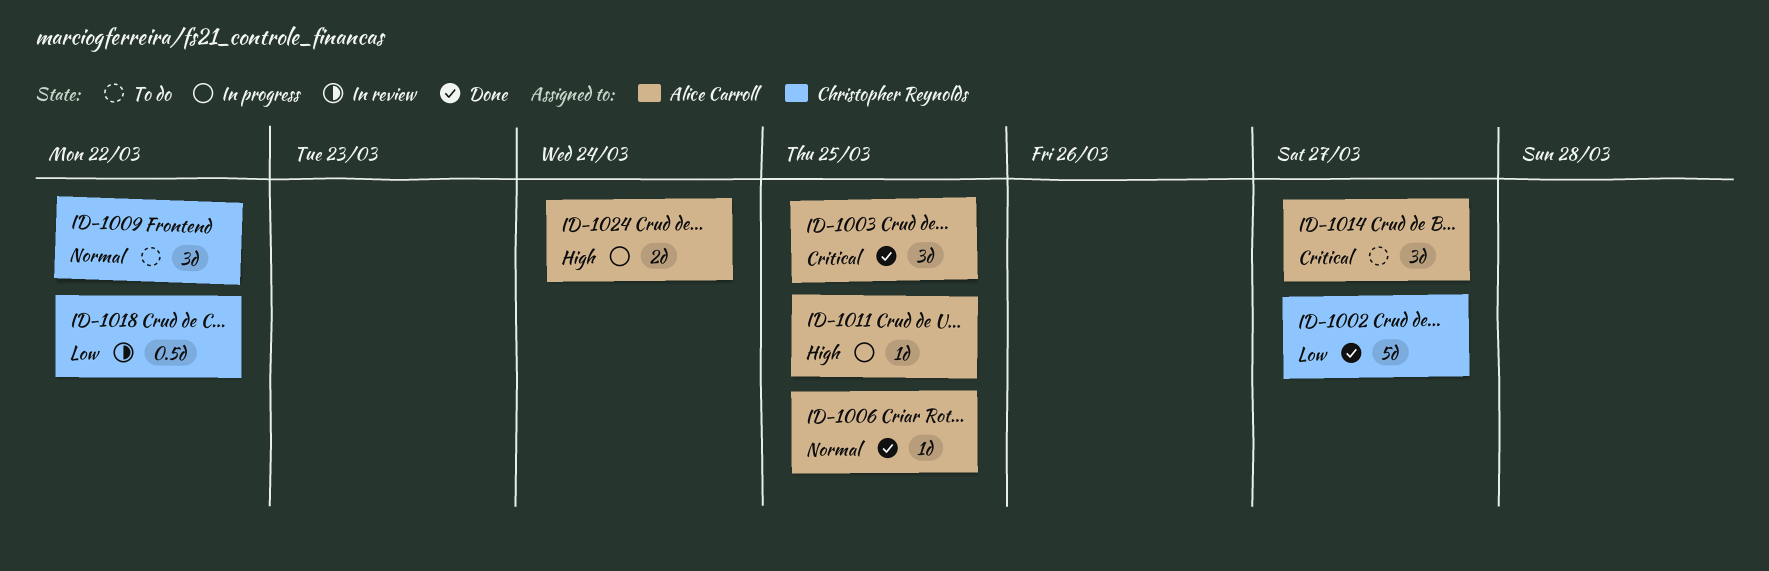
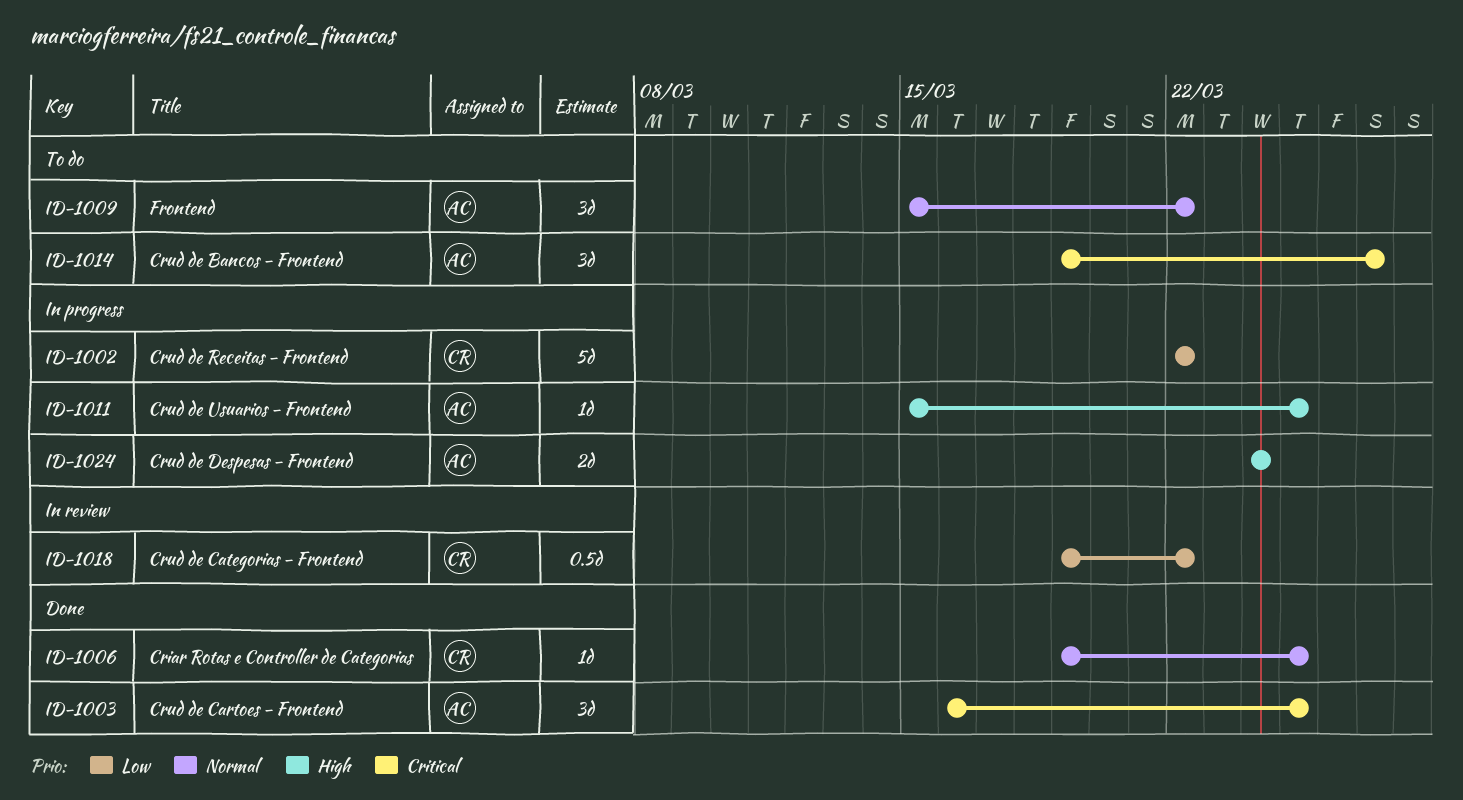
ID-1002, status: Done -> In progress
ID-1002, due: Mar 27 -> Mar 22
ID-1006, owner: Alice Carroll -> Christopher Reynolds
ID-1009, owner: Christopher Reynolds -> Alice Carroll

